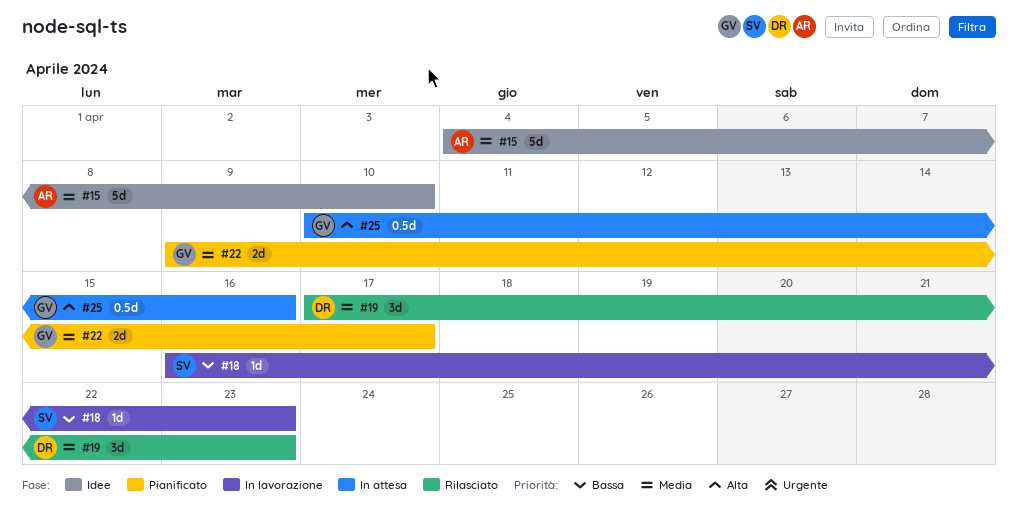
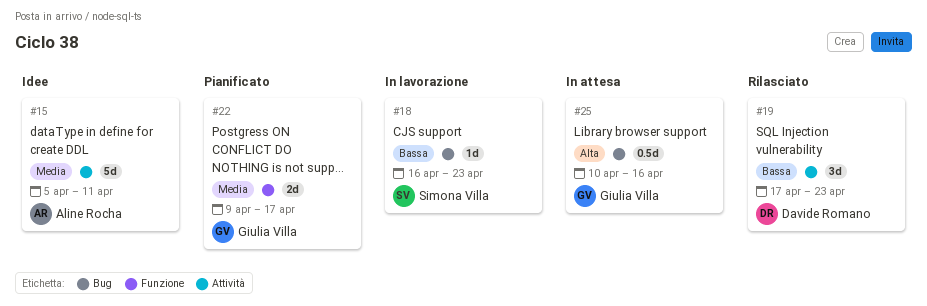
#15, start: Apr 4 -> Apr 5
#15, due: Apr 10 -> Apr 11
#19, priority: Media -> Bassa

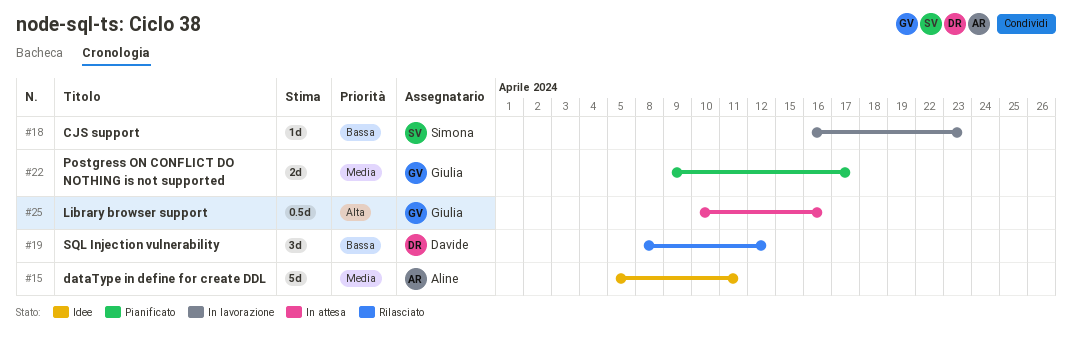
#19, start: Apr 17 -> Apr 8
#19, due: Apr 23 -> Apr 12

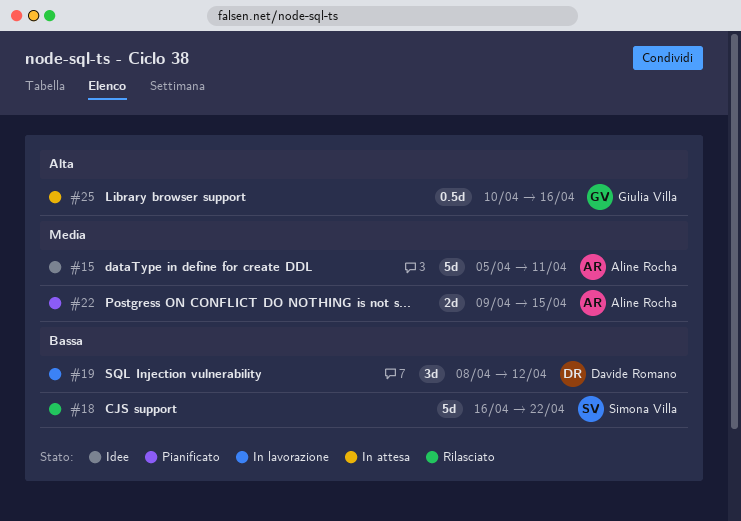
#18, status: In lavorazione -> Rilasciato
#18, estimate: 1d -> 5d
#18, due: Apr 23 -> Apr 22
#19, status: Rilasciato -> In lavorazione
#22, owner: Giulia Villa -> Aline Rocha
#22, due: Apr 17 -> Apr 15

